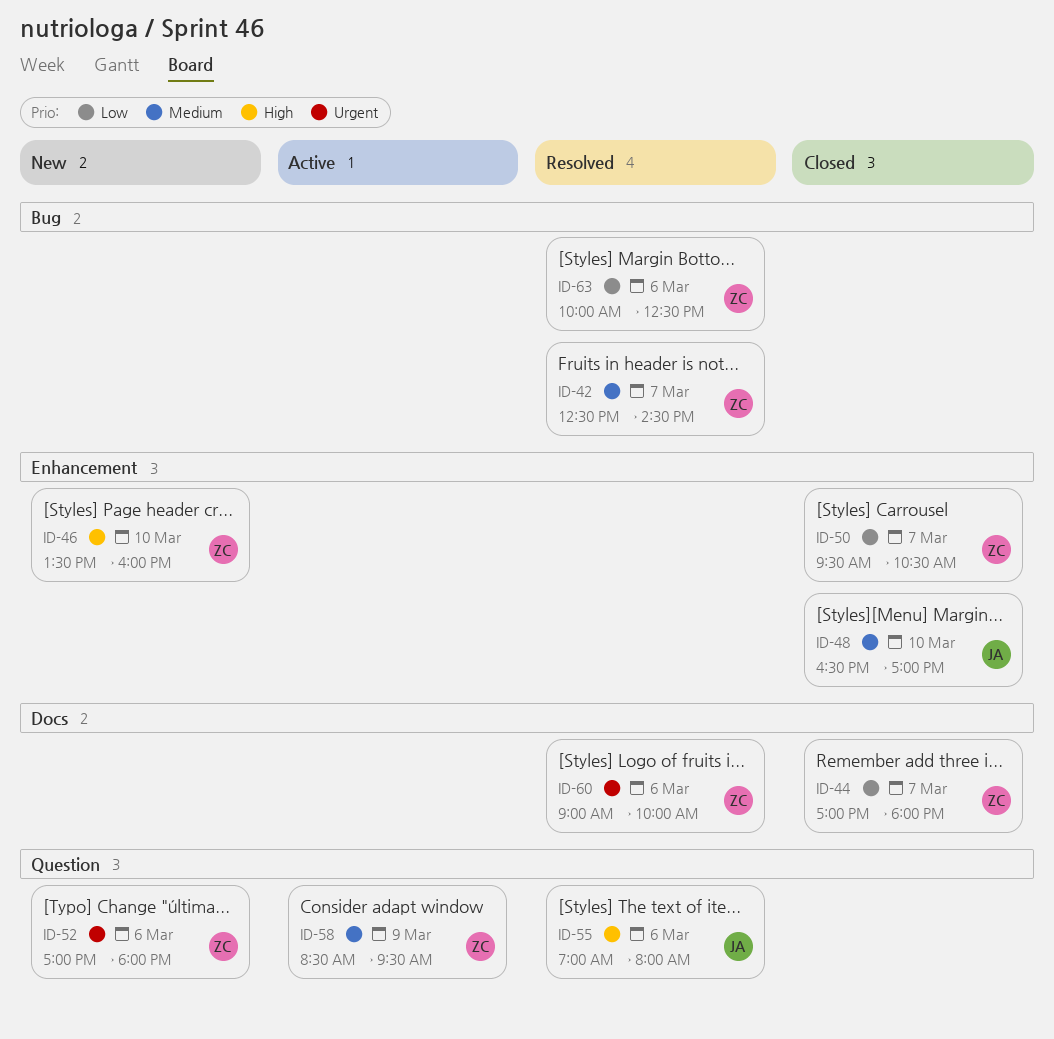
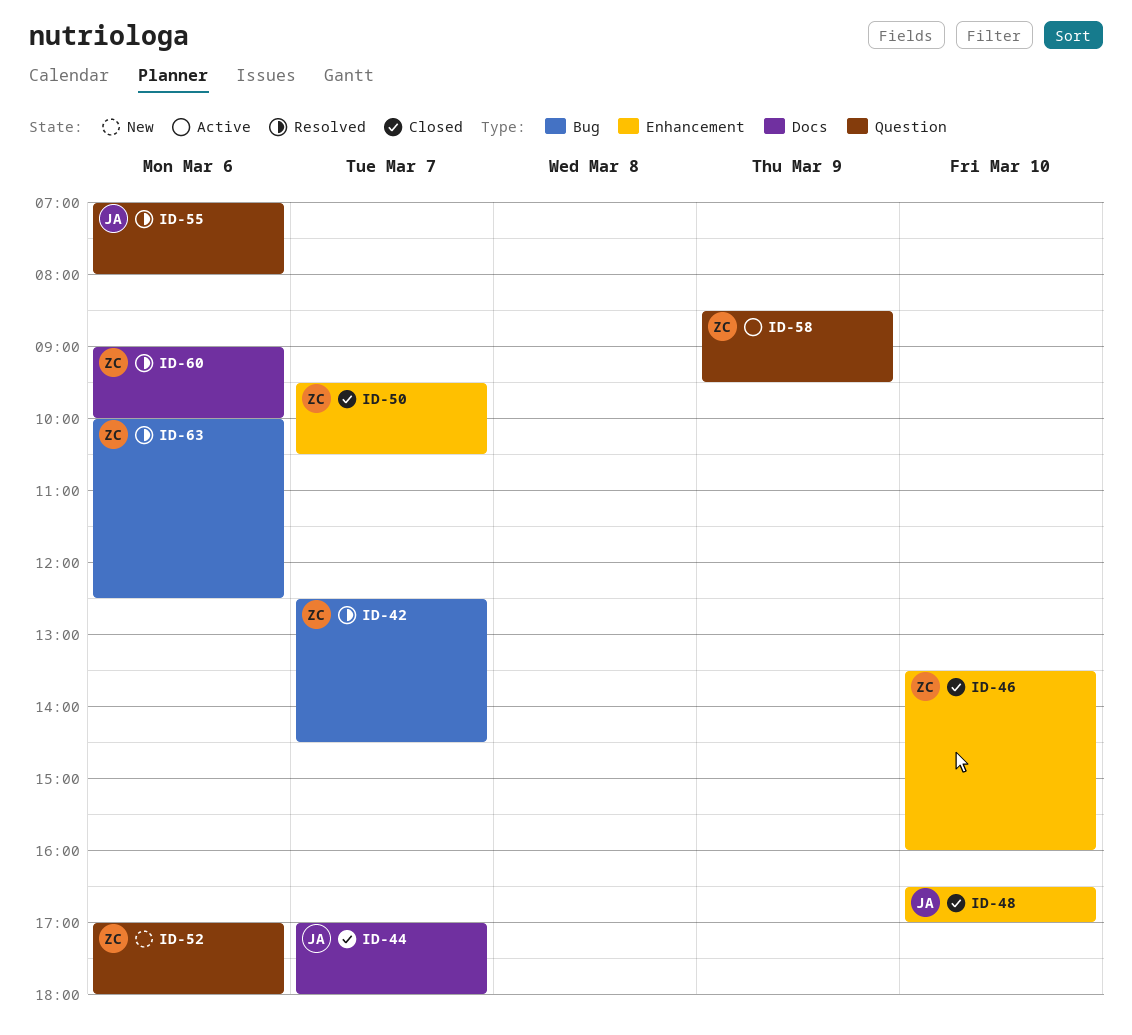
ID-44, owner: ZC -> JA
ID-46, status: New -> Closed

